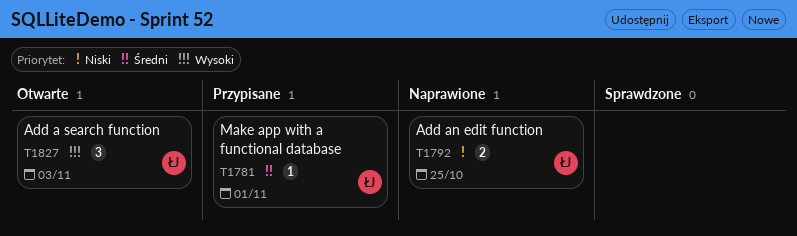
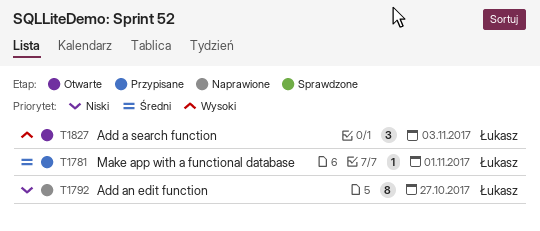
T1792, estimate: 2 -> 8
T1792, due: Oct 25 -> Oct 27

